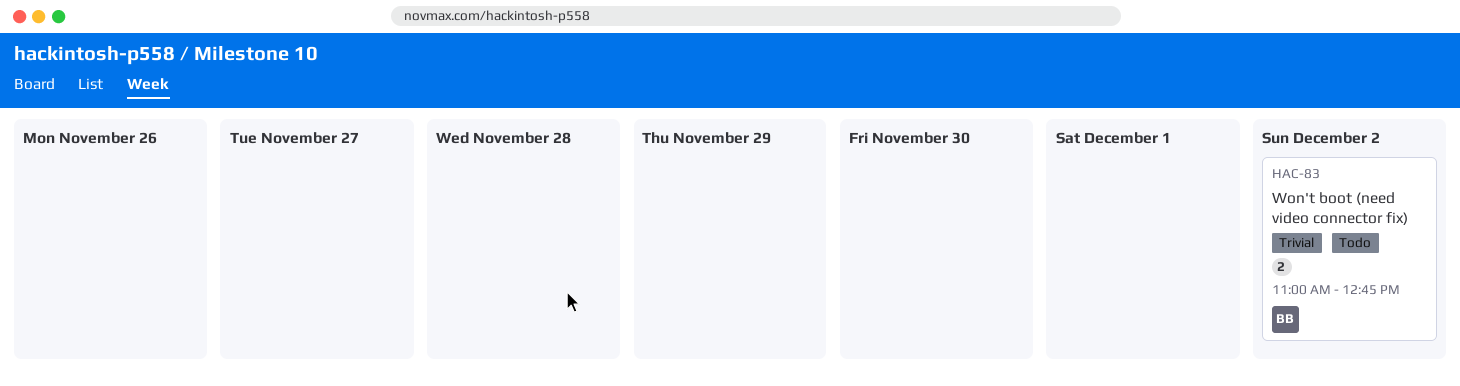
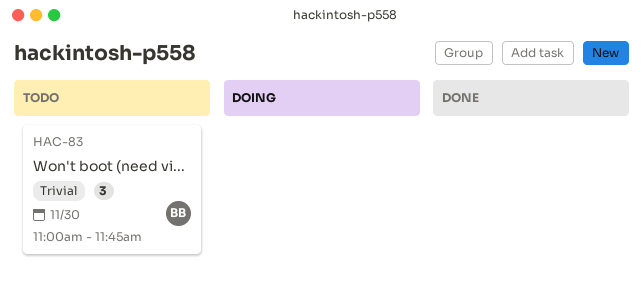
HAC-83, estimate: 2 -> 3
HAC-83, day: Dec 2 -> Nov 30
HAC-83, ends: 12:45 -> 11:45

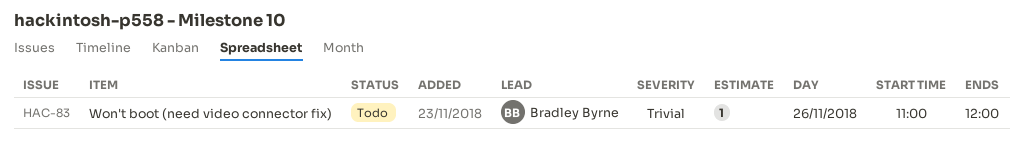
HAC-83, estimate: 3 -> 1
HAC-83, day: Nov 30 -> Nov 26
HAC-83, ends: 11:45 -> 12:00

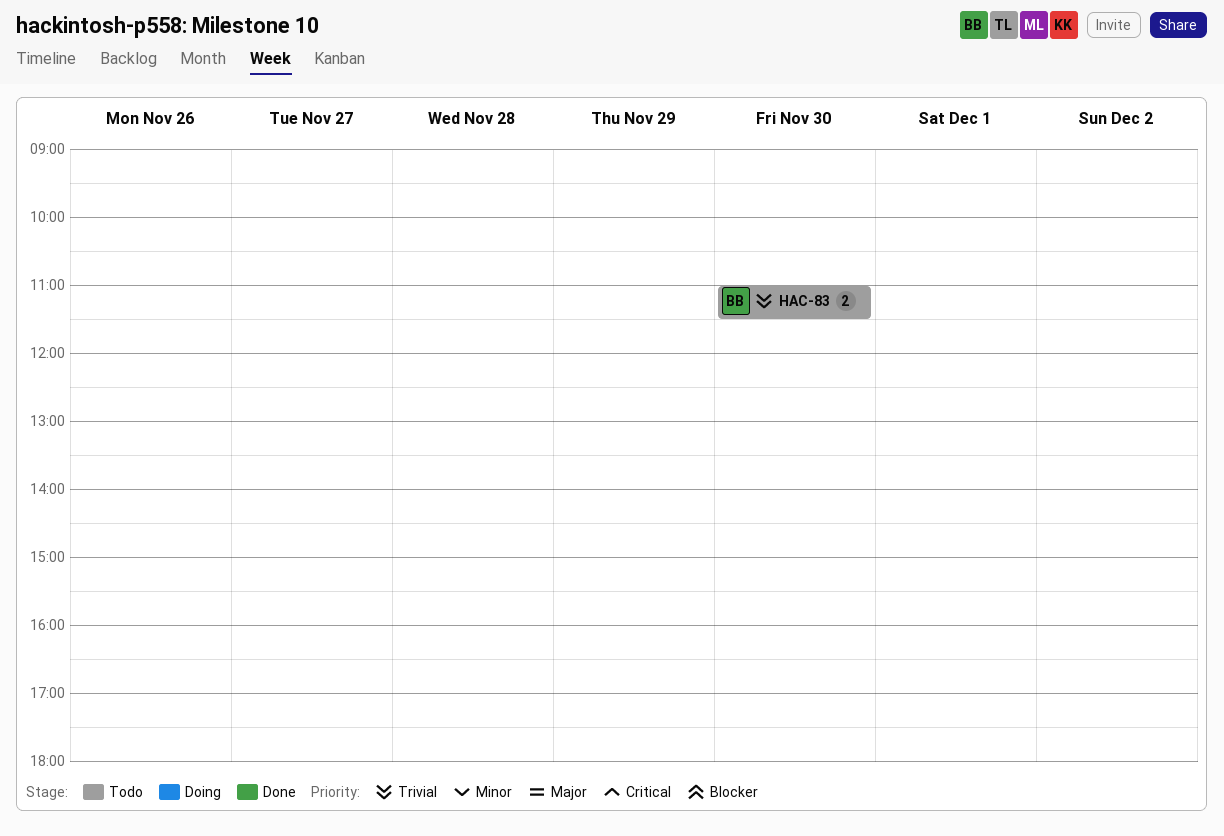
HAC-83, estimate: 1 -> 2
HAC-83, day: Nov 26 -> Nov 30
HAC-83, ends: 12:00 -> 11:30

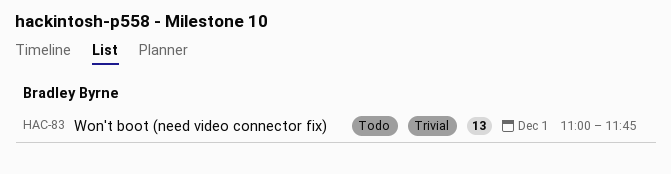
HAC-83, estimate: 2 -> 13
HAC-83, day: Nov 30 -> Dec 1
HAC-83, ends: 11:30 -> 11:45

